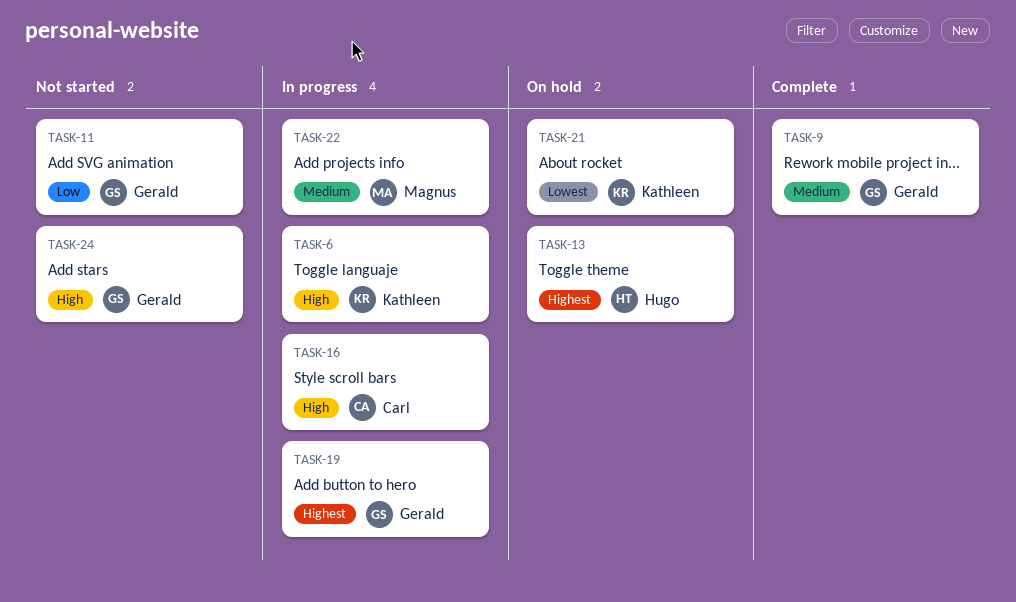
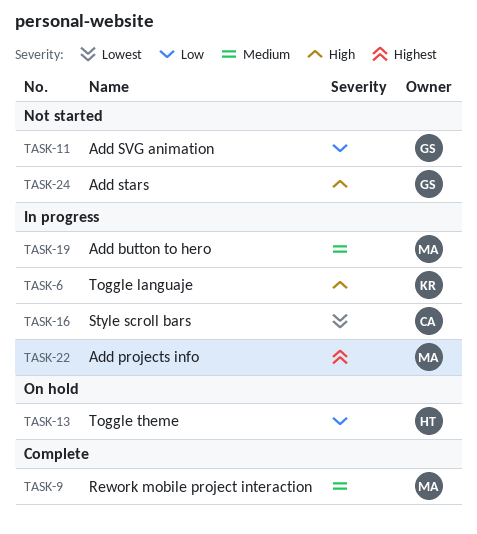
TASK-9, owner: Gerald -> Magnus
TASK-13, priority: Highest -> Low
TASK-16, priority: High -> Lowest
TASK-19, owner: Gerald -> Magnus
TASK-19, priority: Highest -> Medium
TASK-21: present -> none
TASK-22, priority: Medium -> Highest

